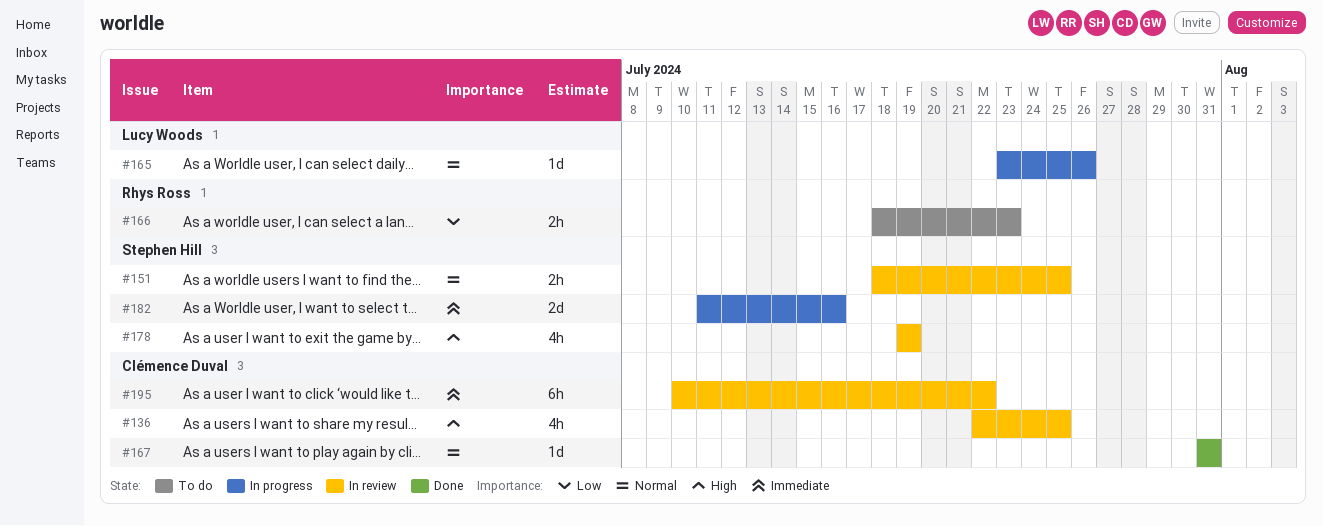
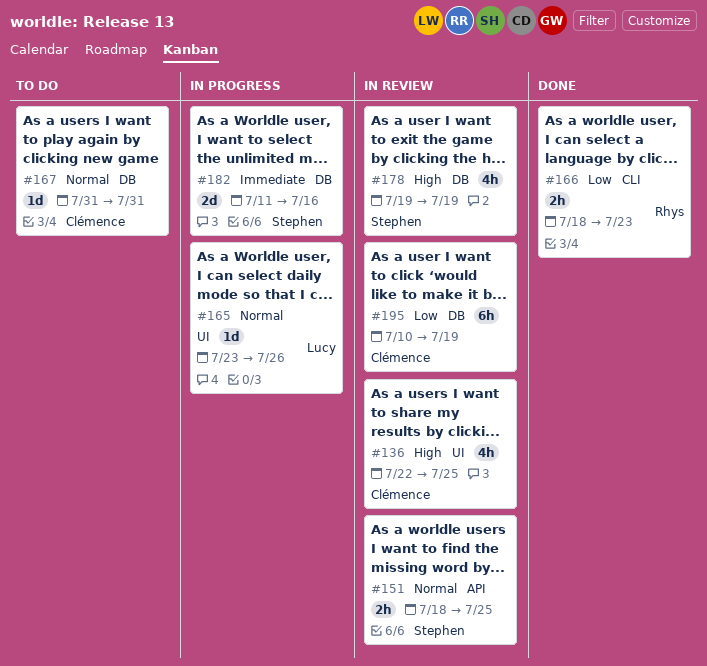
#166, status: To do -> Done
#167, status: Done -> To do
#195, priority: Immediate -> Low
#195, due: Jul 22 -> Jul 19

